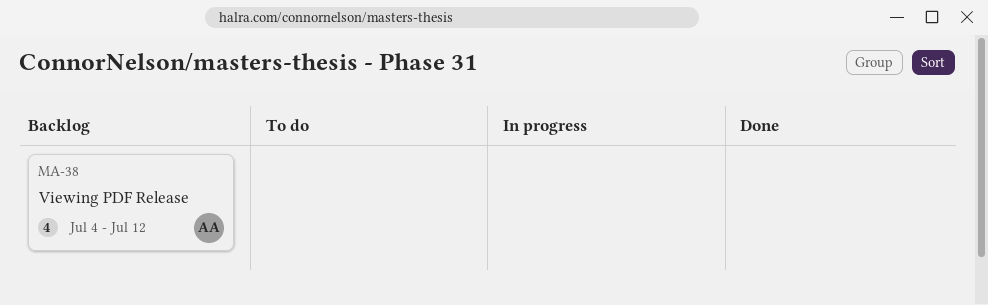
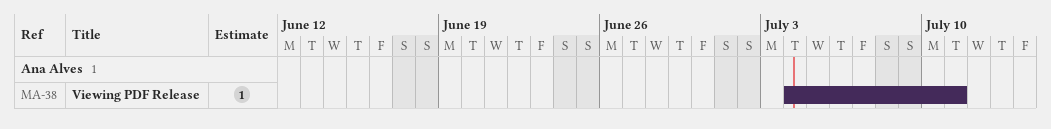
MA-38, estimate: 4 -> 1
MA-38, due: Jul 12 -> Jul 11

